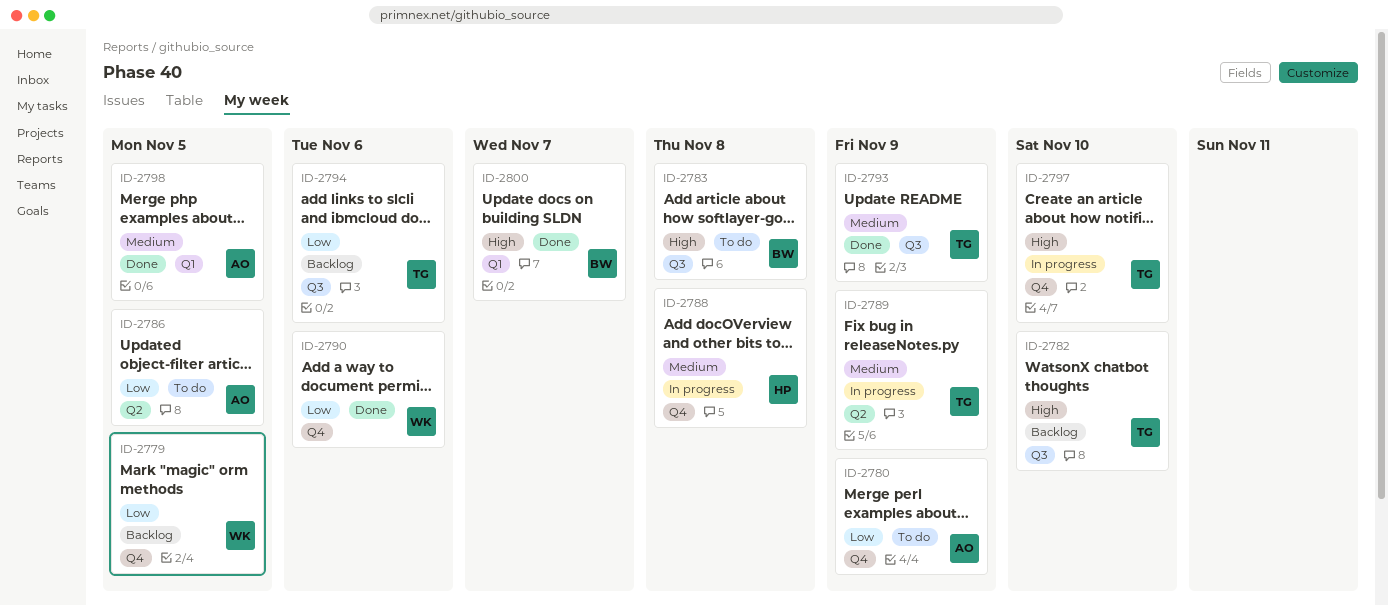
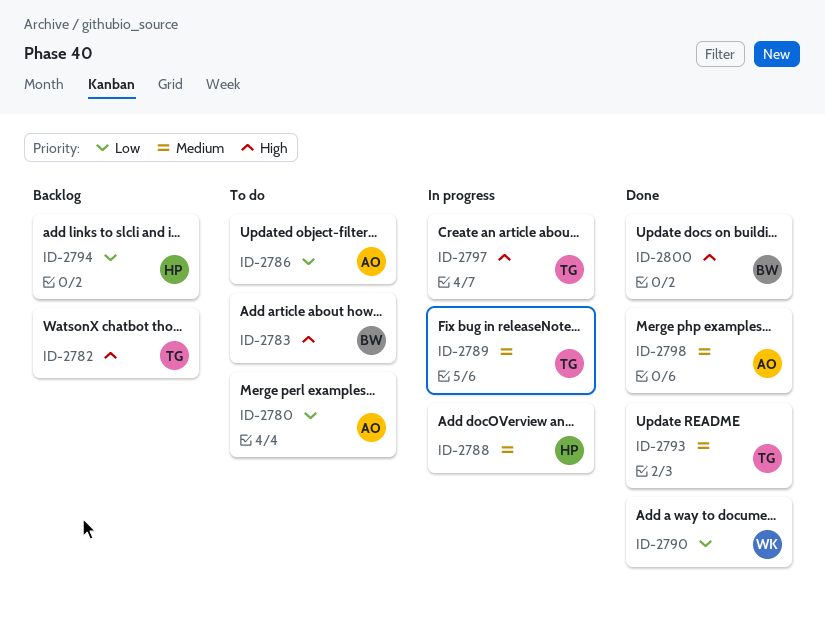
ID-2779: present -> none
ID-2794, owner: TG -> HP

